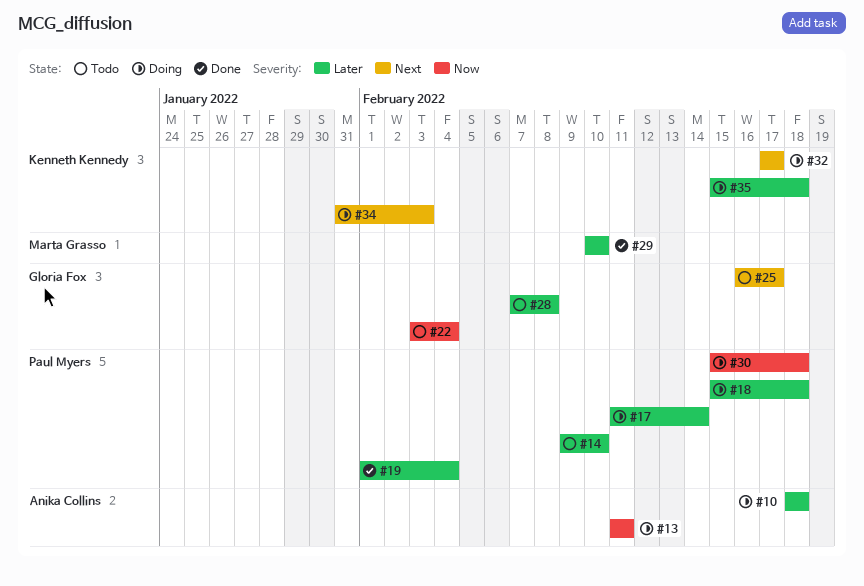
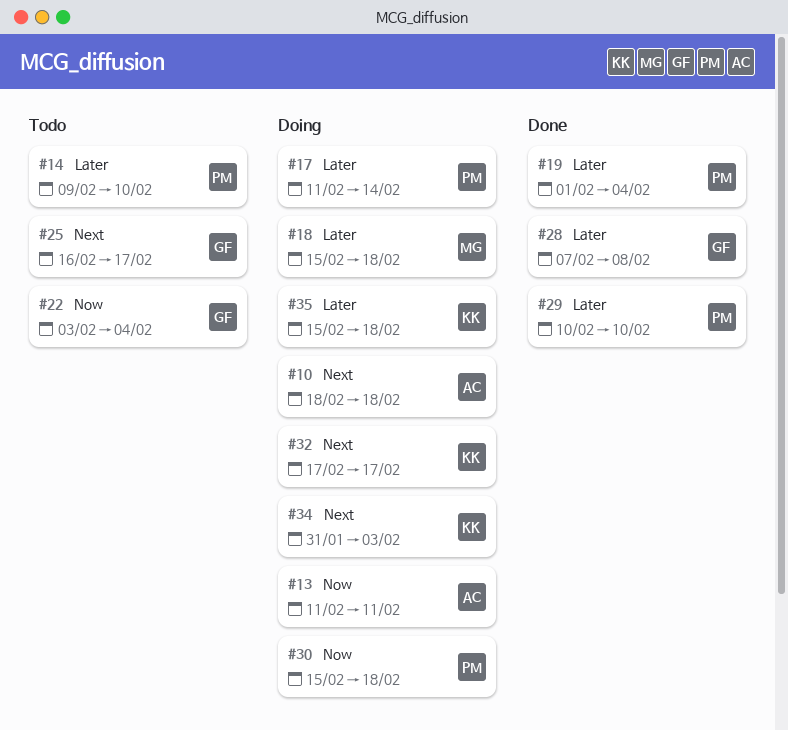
#10, priority: Later -> Next
#18, owner: Paul Myers -> Marta Grasso
#28, status: Todo -> Done
#29, owner: Marta Grasso -> Paul Myers

